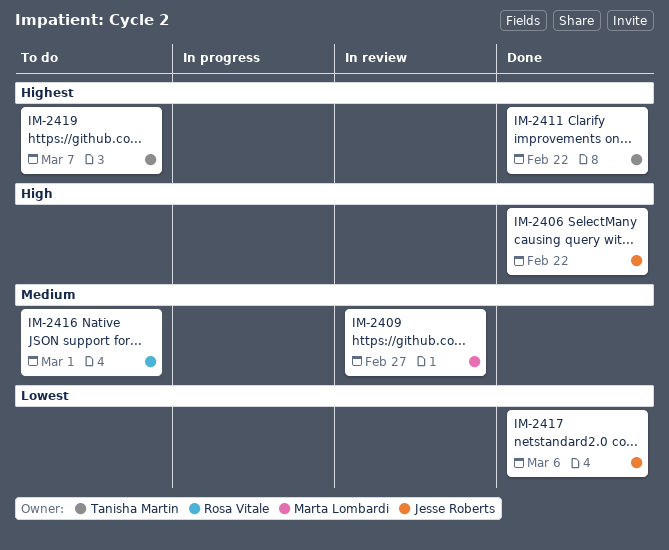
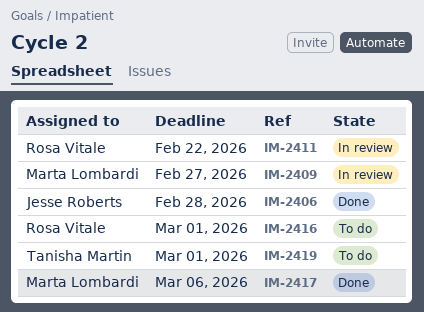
IM-2406, due: Feb 22 -> Feb 28
IM-2411, status: Done -> In review
IM-2411, owner: Tanisha Martin -> Rosa Vitale
IM-2417, owner: Jesse Roberts -> Marta Lombardi
IM-2419, due: Mar 7 -> Mar 1

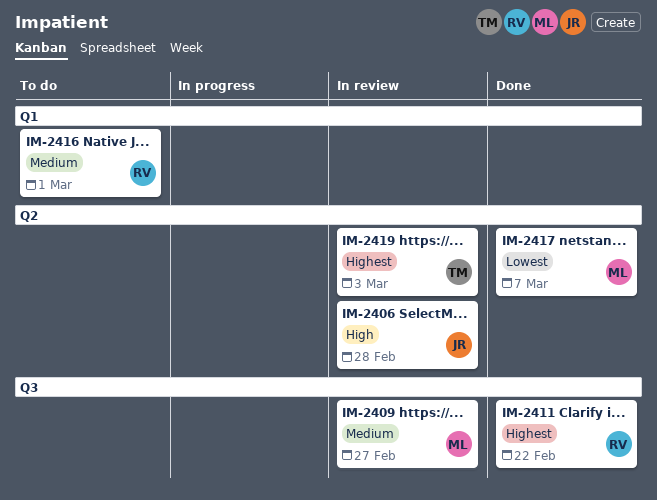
IM-2406, status: Done -> In review
IM-2411, status: In review -> Done
IM-2417, due: Mar 6 -> Mar 7
IM-2419, status: To do -> In review
IM-2419, due: Mar 1 -> Mar 3

